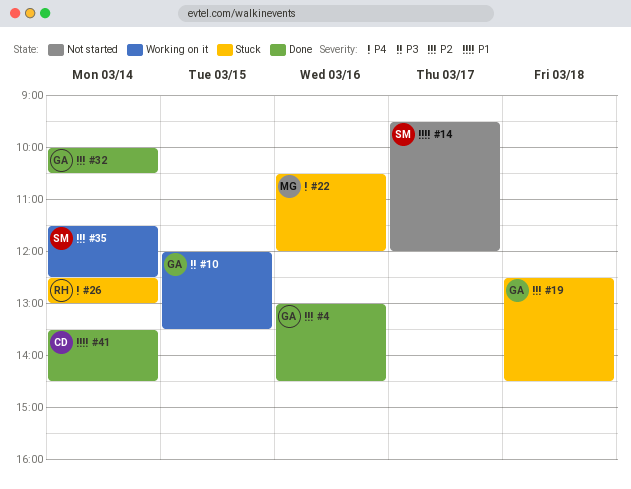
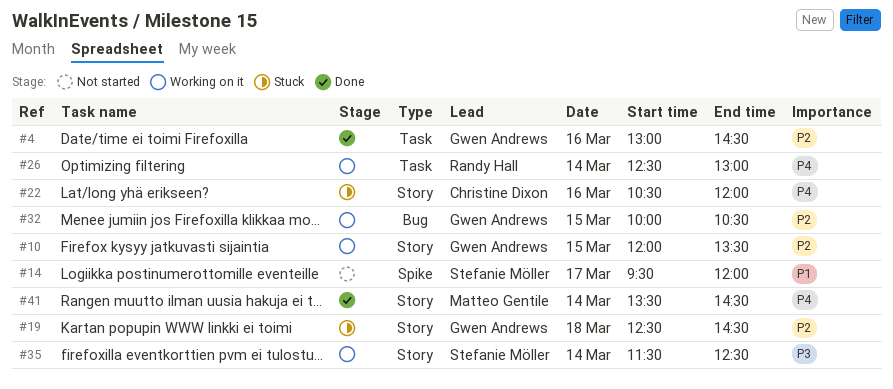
#10, priority: P3 -> P2
#22, owner: Matteo Gentile -> Christine Dixon
#26, status: Stuck -> Working on it
#32, status: Done -> Working on it
#32, day: Mar 14 -> Mar 15
#35, priority: P2 -> P3
#41, owner: Christine Dixon -> Matteo Gentile
#41, priority: P1 -> P4

